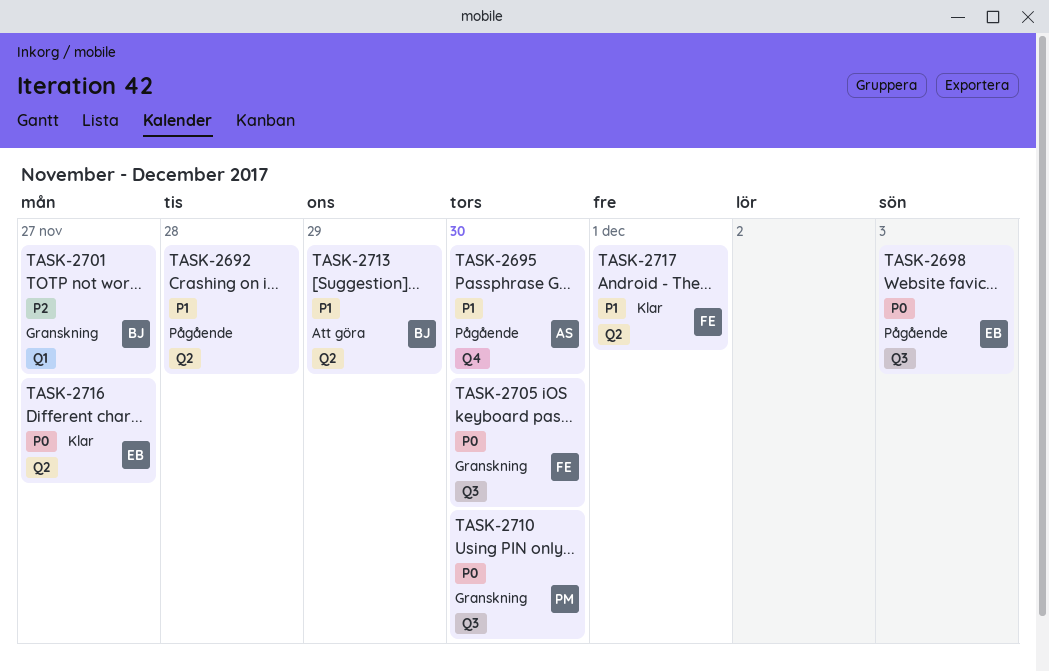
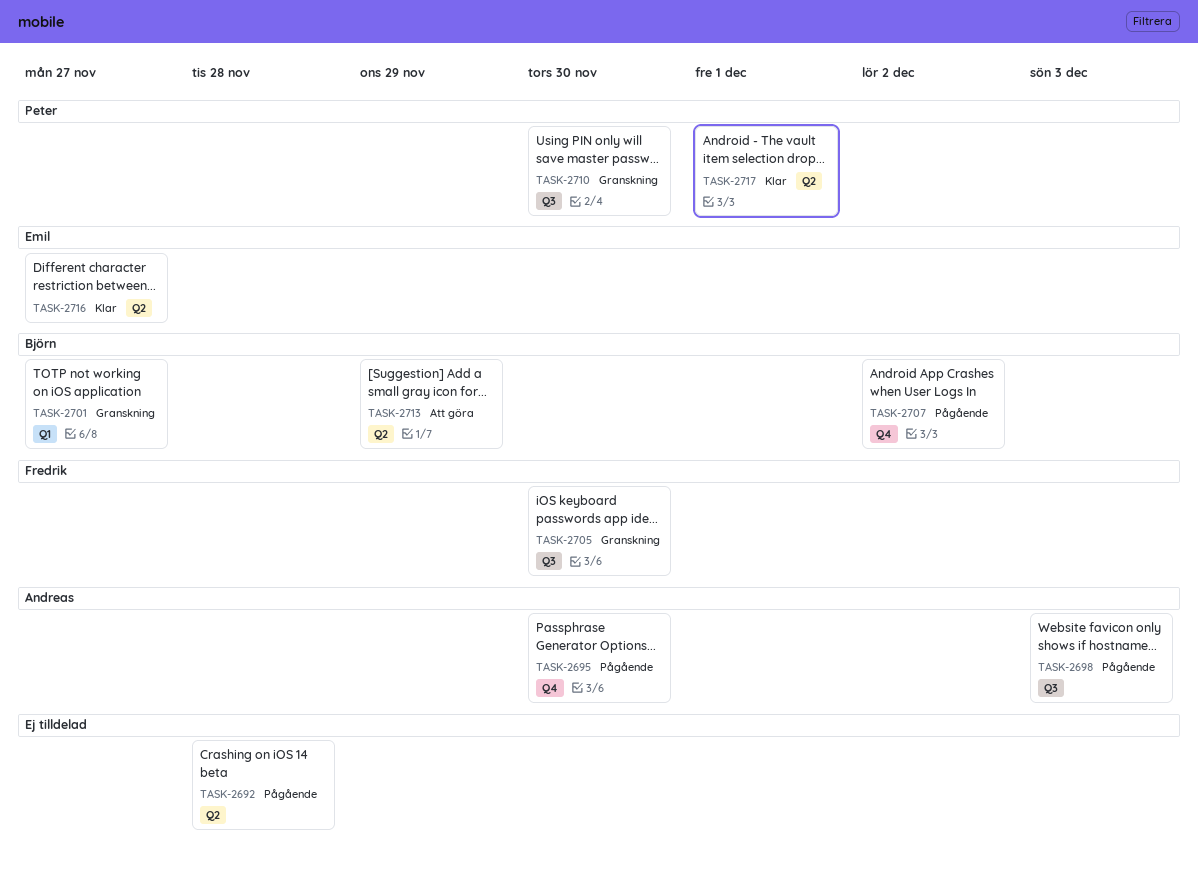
TASK-2698, owner: Emil -> Andreas
TASK-2707: none -> present
TASK-2717, owner: Fredrik -> Peter

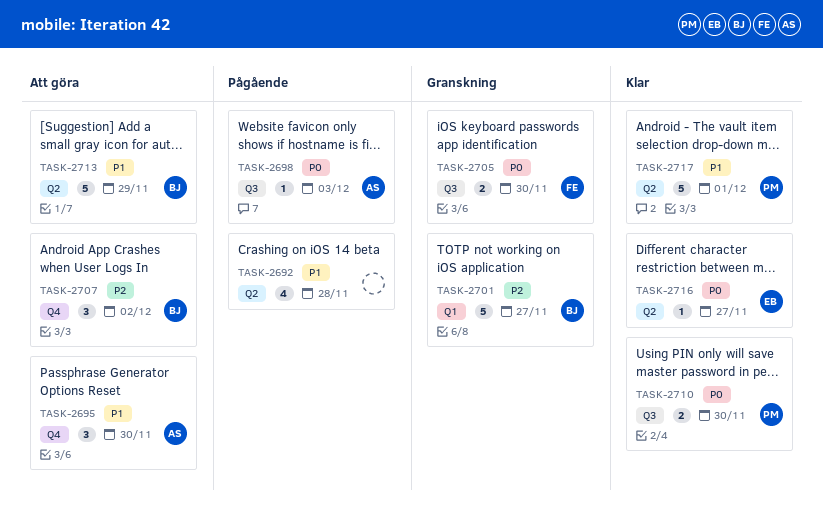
TASK-2695, status: Pågående -> Att göra
TASK-2707, status: Pågående -> Att göra
TASK-2710, status: Granskning -> Klar

